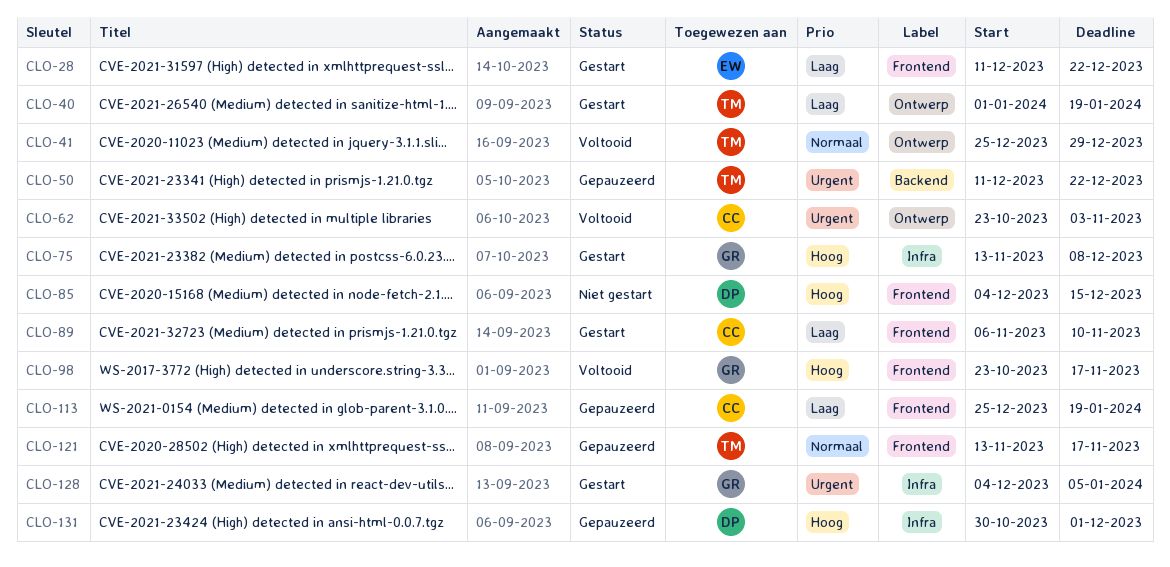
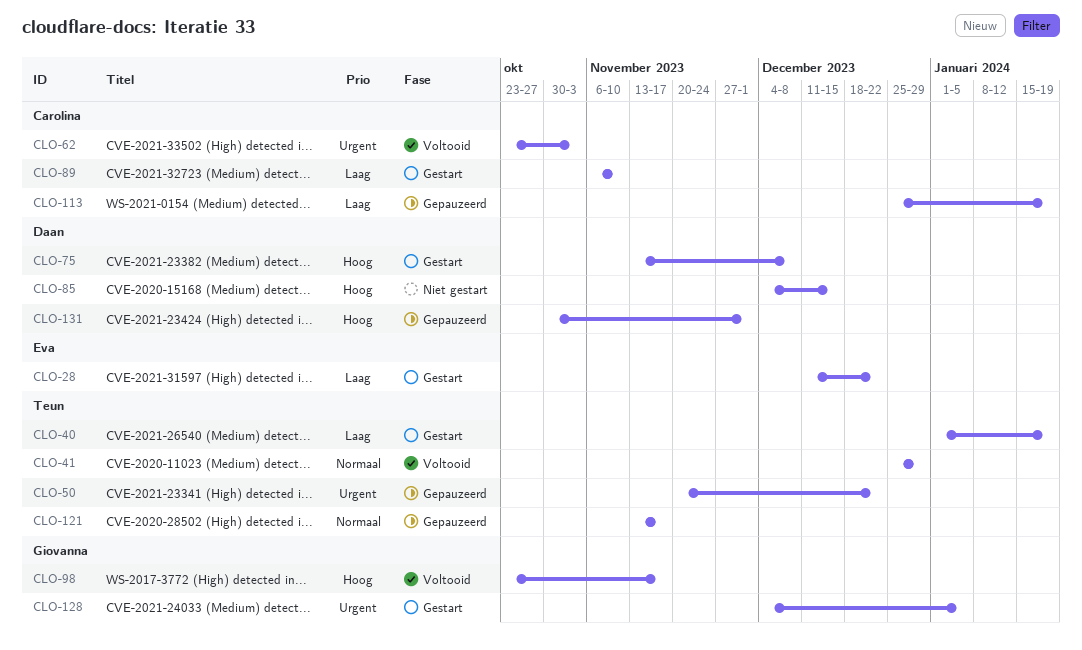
CLO-50, start: Dec 11 -> Nov 20
CLO-75, owner: Giovanna -> Daan

